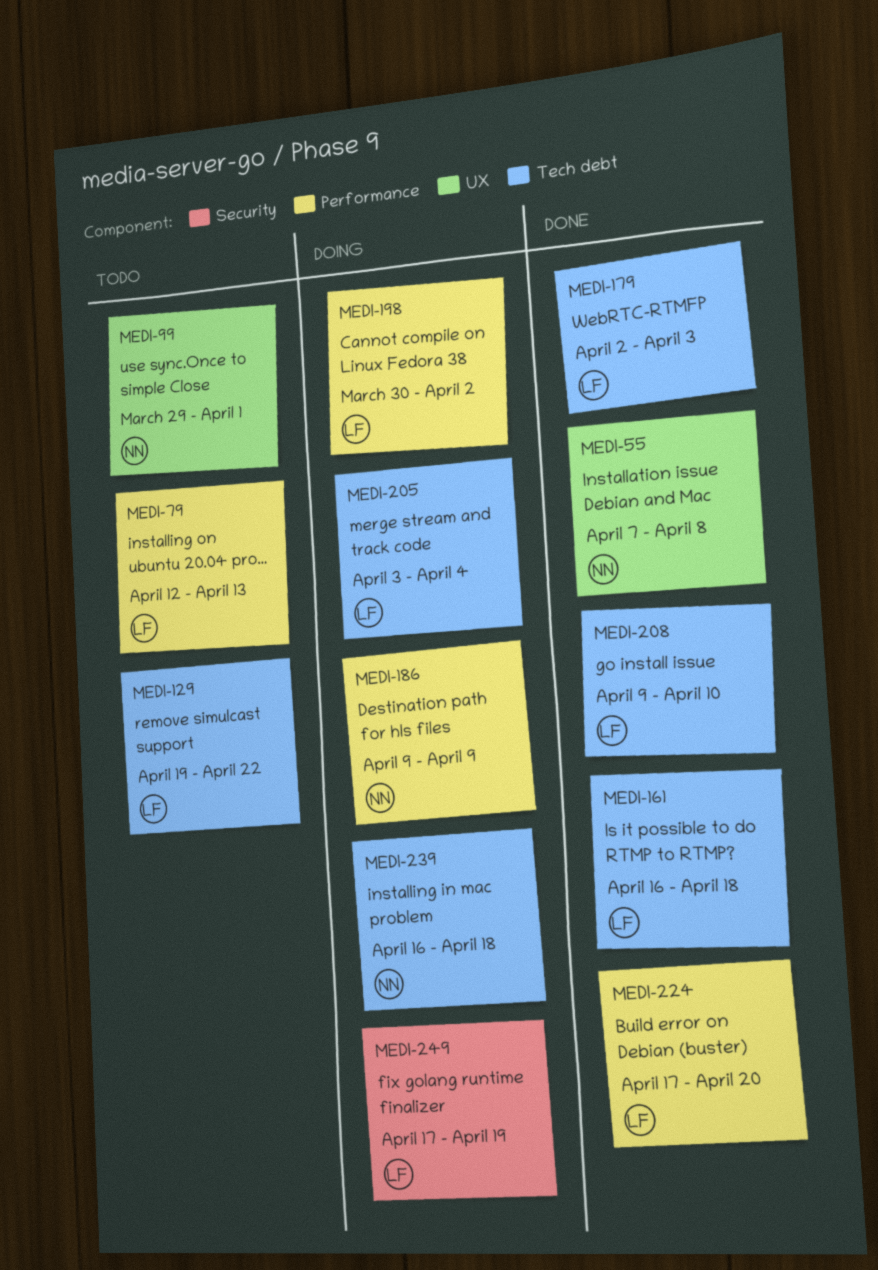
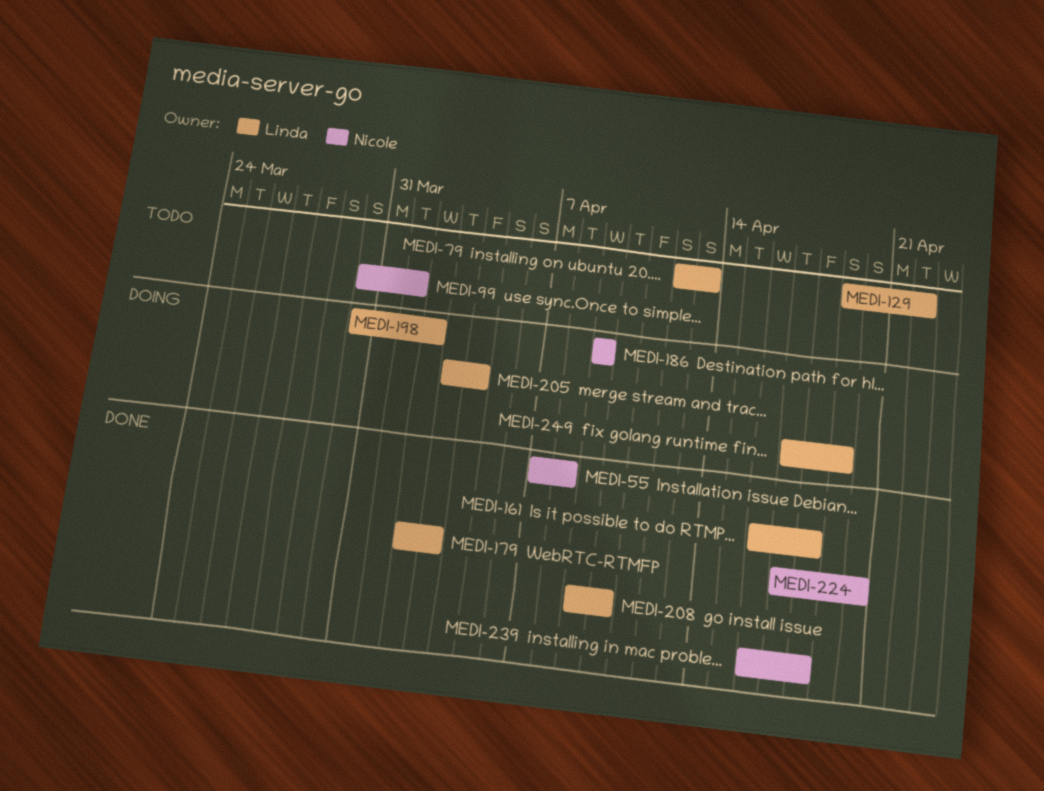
MEDI-99, start: Mar 29 -> Mar 30
MEDI-224, owner: Linda -> Nicole
MEDI-239, status: Doing -> Done

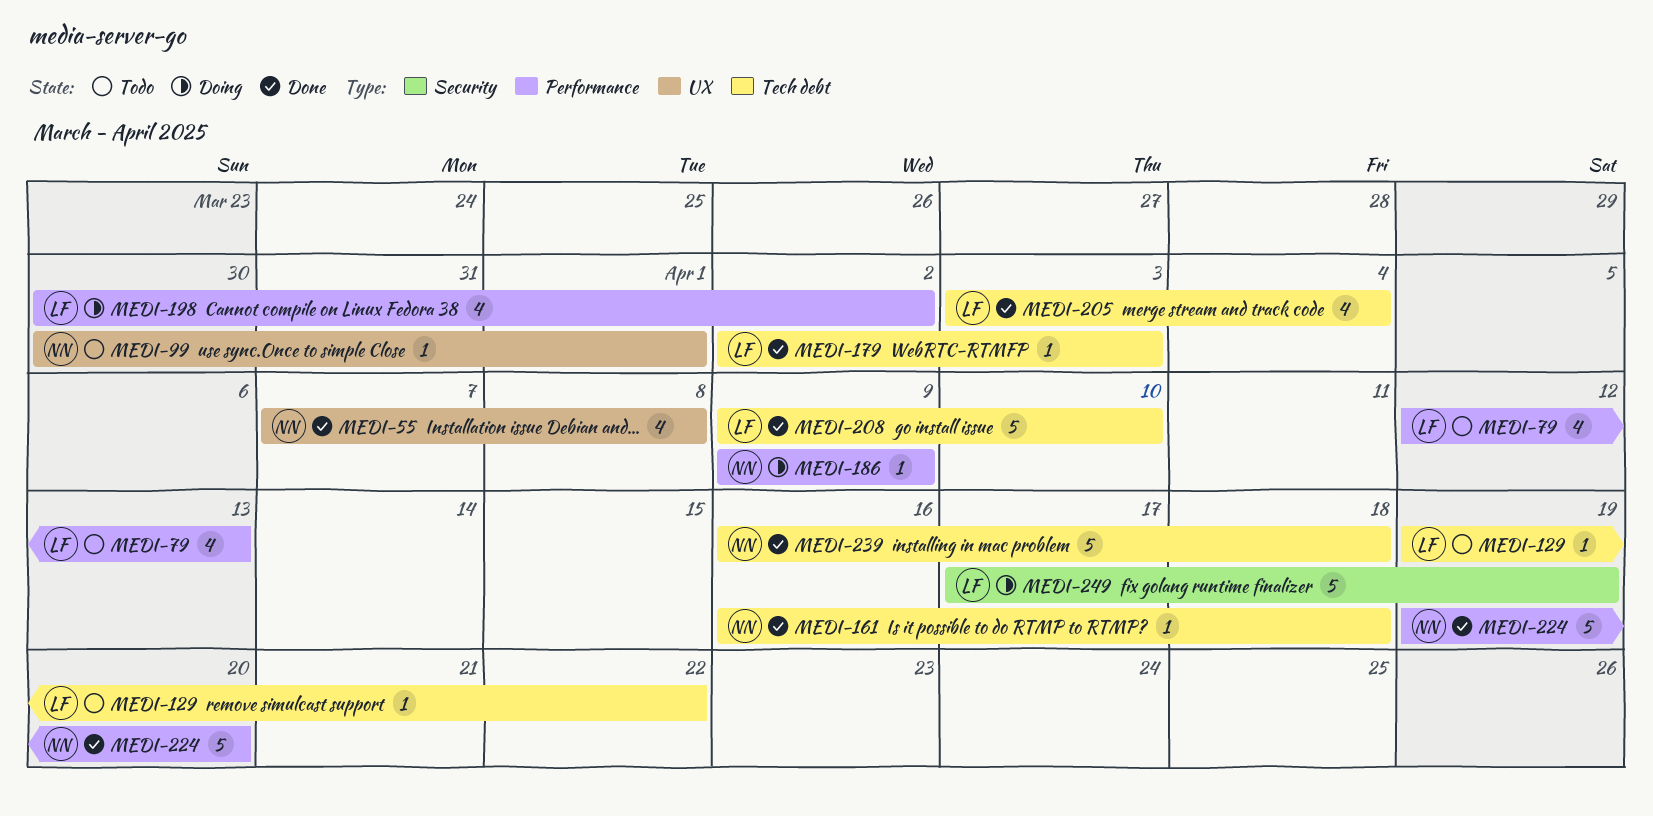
MEDI-161, owner: Linda -> Nicole
MEDI-205, status: Doing -> Done
MEDI-224, start: Apr 17 -> Apr 19

